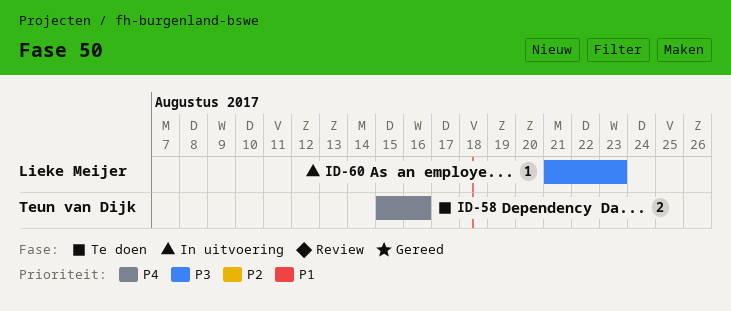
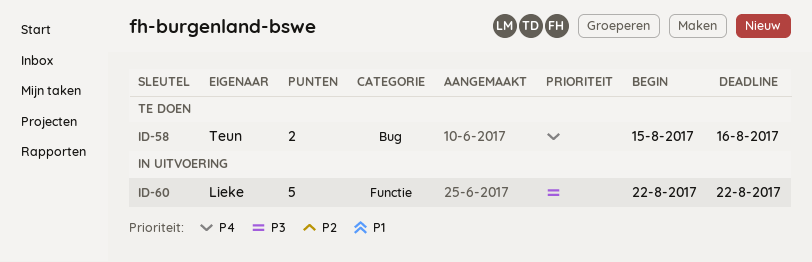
ID-60, estimate: 1 -> 5
ID-60, start: Aug 21 -> Aug 22
ID-60, due: Aug 23 -> Aug 22

